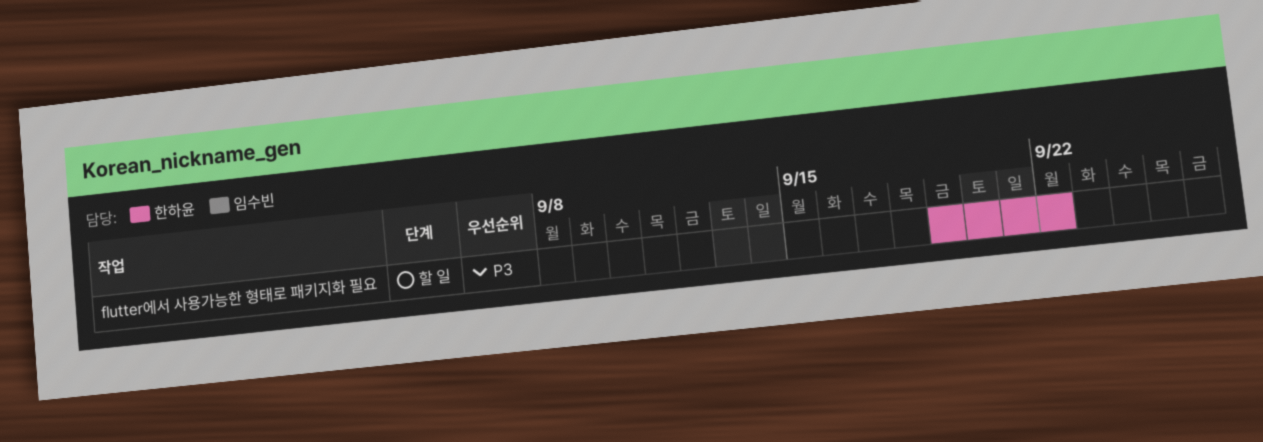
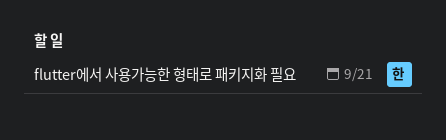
flutter에서 사용가능한 형태로 패키지화 필요, due: Sep 22 -> Sep 21

